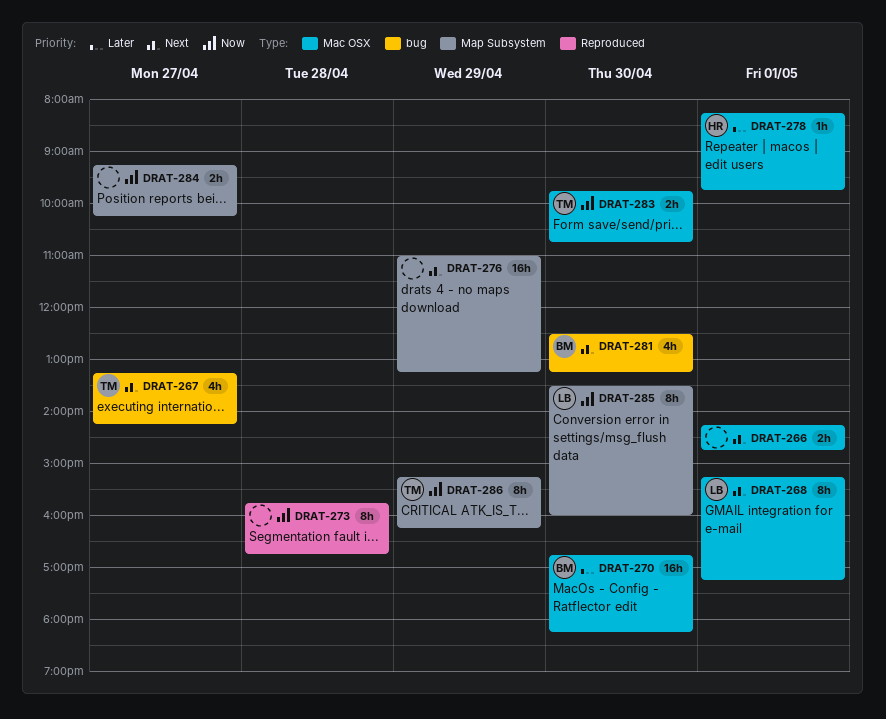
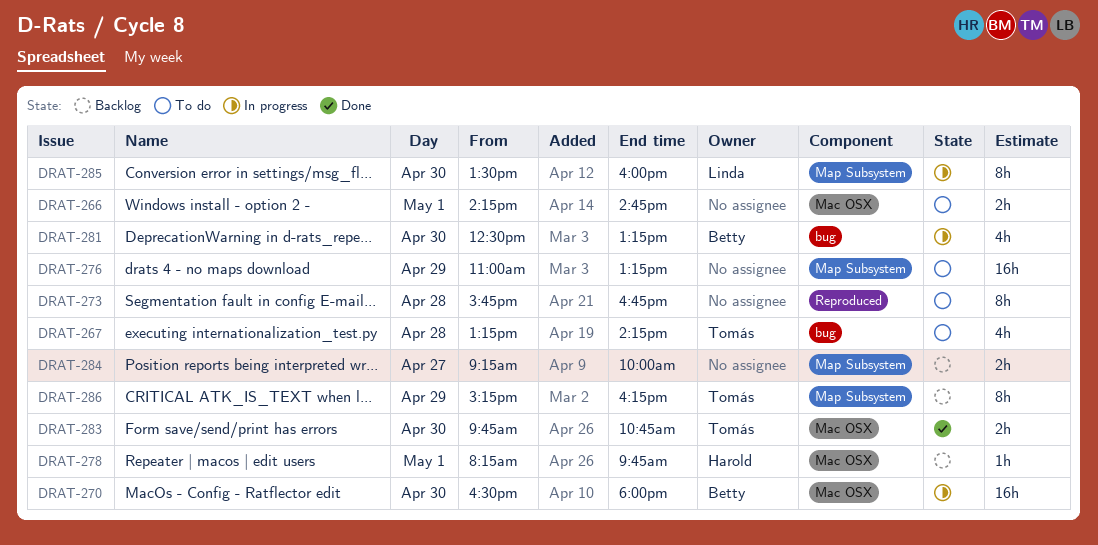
DRAT-267, day: Apr 27 -> Apr 28
DRAT-268: present -> none
DRAT-270, begins: 16:45 -> 16:30
DRAT-270, ends: 18:15 -> 18:00
DRAT-284, ends: 10:15 -> 10:00

